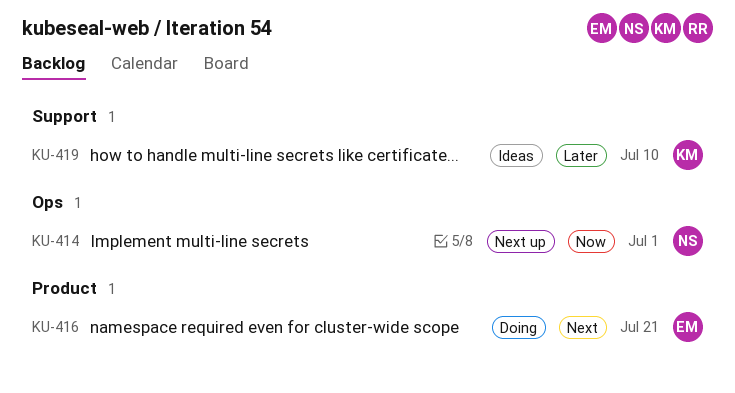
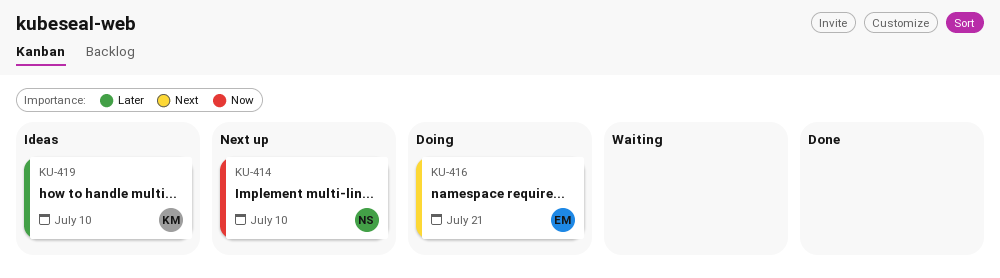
KU-414, due: Jul 1 -> Jul 10

